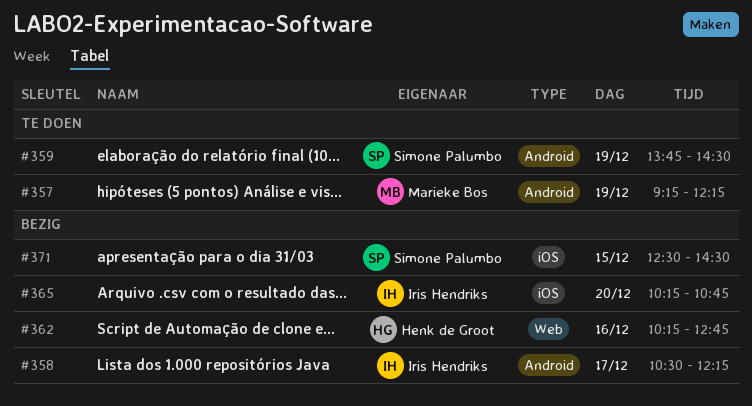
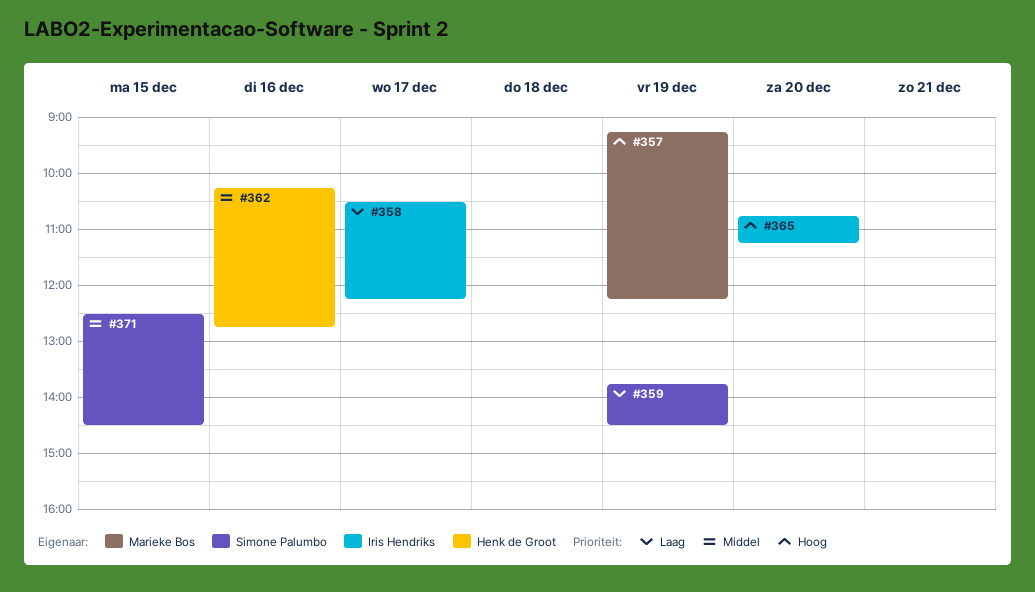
#365, begins: 10:15 -> 10:45
#365, ends: 10:45 -> 11:15

